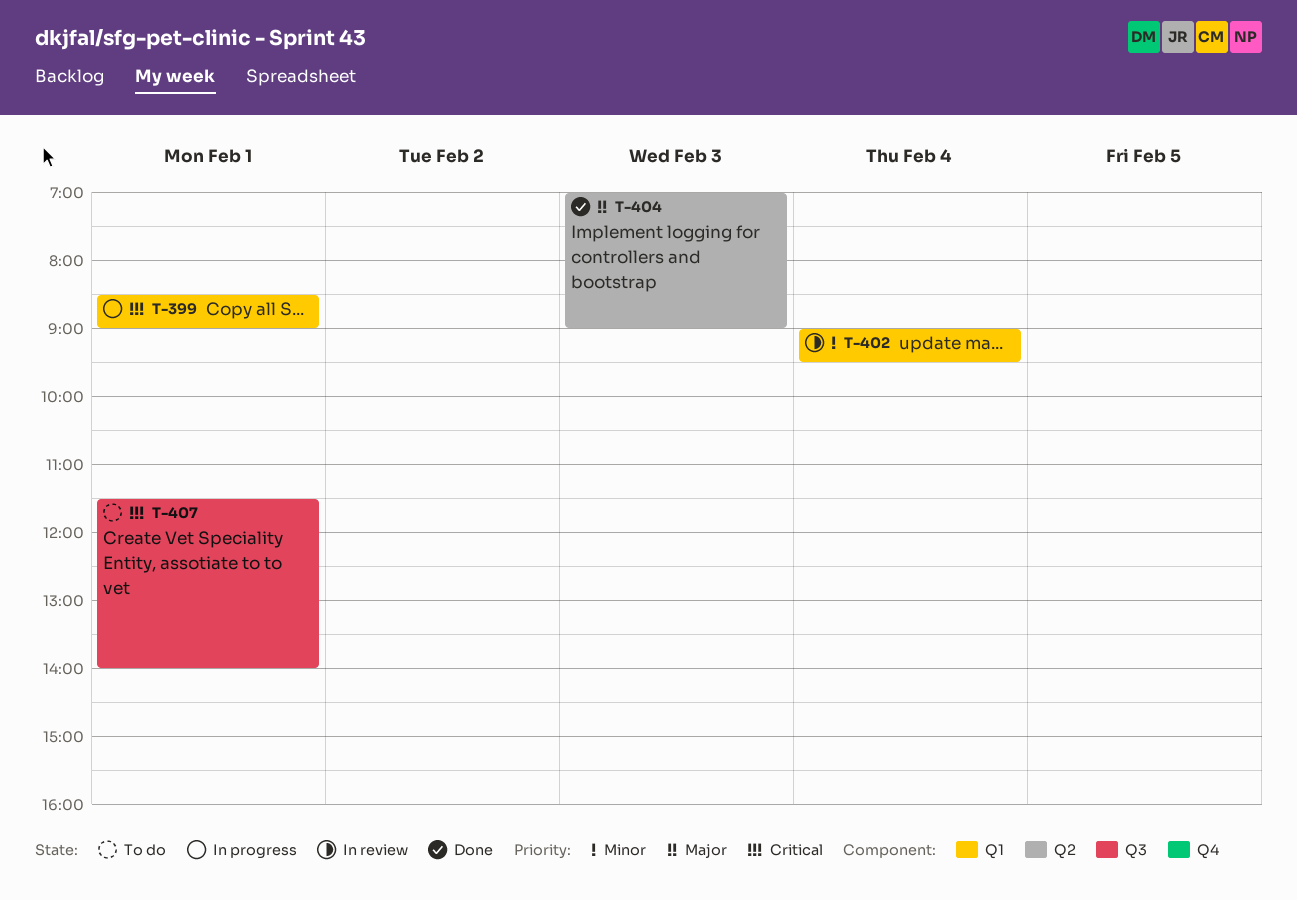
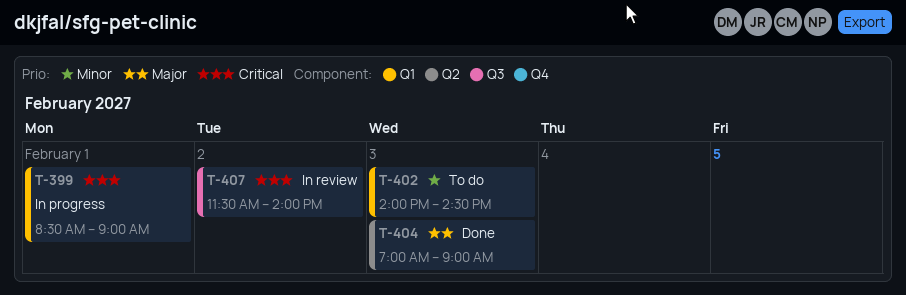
T-402, status: In review -> To do
T-402, day: Feb 4 -> Feb 3
T-402, begins: 09:00 -> 14:00
T-402, ends: 09:30 -> 14:30
T-407, status: To do -> In review
T-407, day: Feb 1 -> Feb 2

